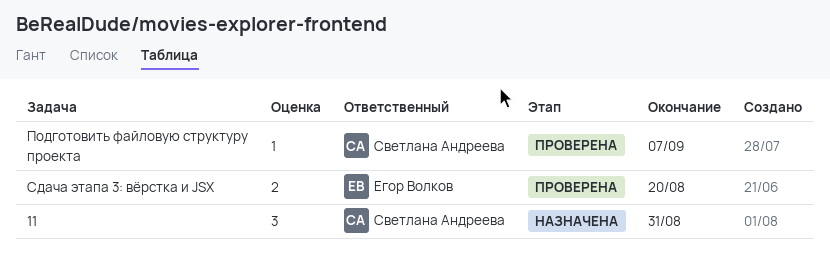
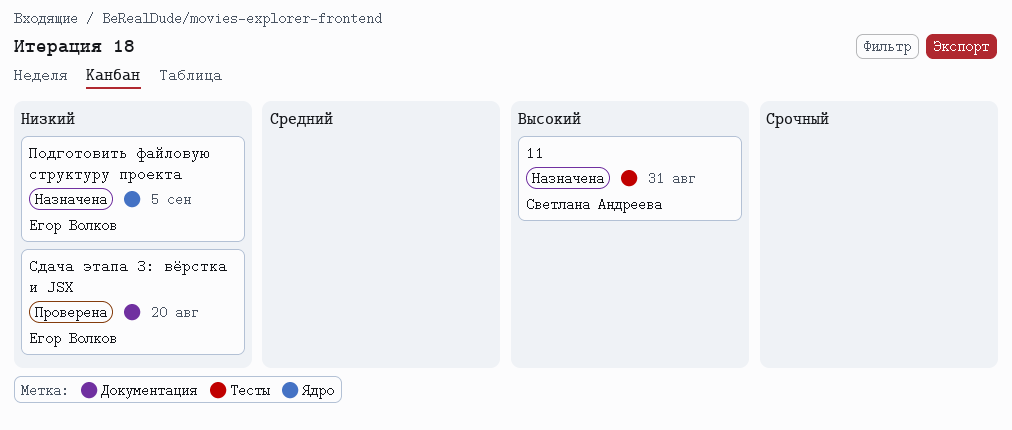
Подготовить файловую структуру проекта, status: Проверена -> Назначена
Подготовить файловую структуру проекта, owner: Светлана Андреева -> Егор Волков
Подготовить файловую структуру проекта, due: Sep 7 -> Sep 5

